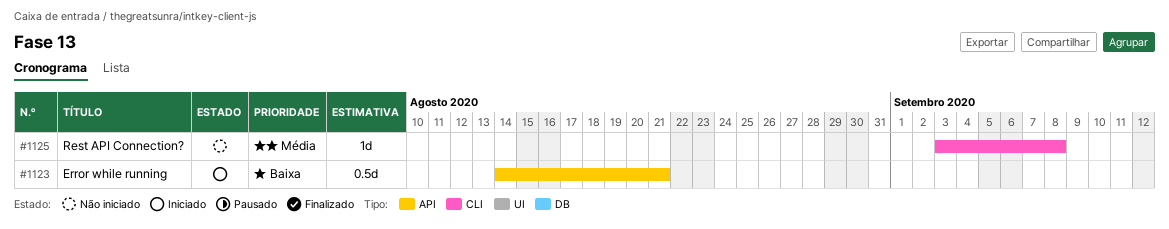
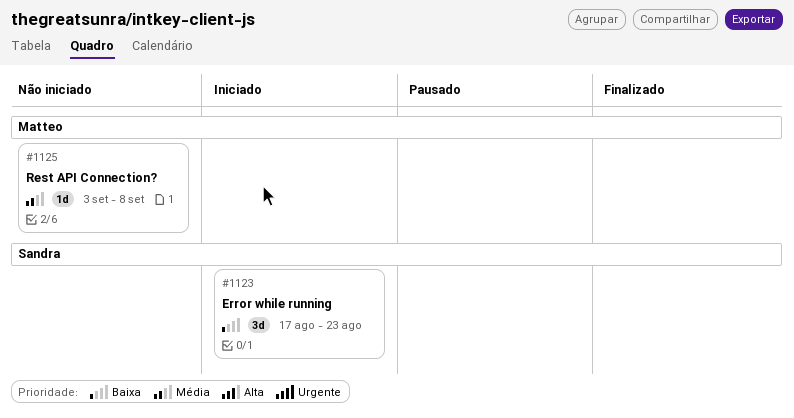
#1123, estimate: 0.5d -> 3d
#1123, start: Aug 14 -> Aug 17
#1123, due: Aug 21 -> Aug 23

